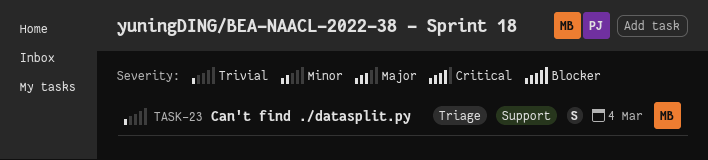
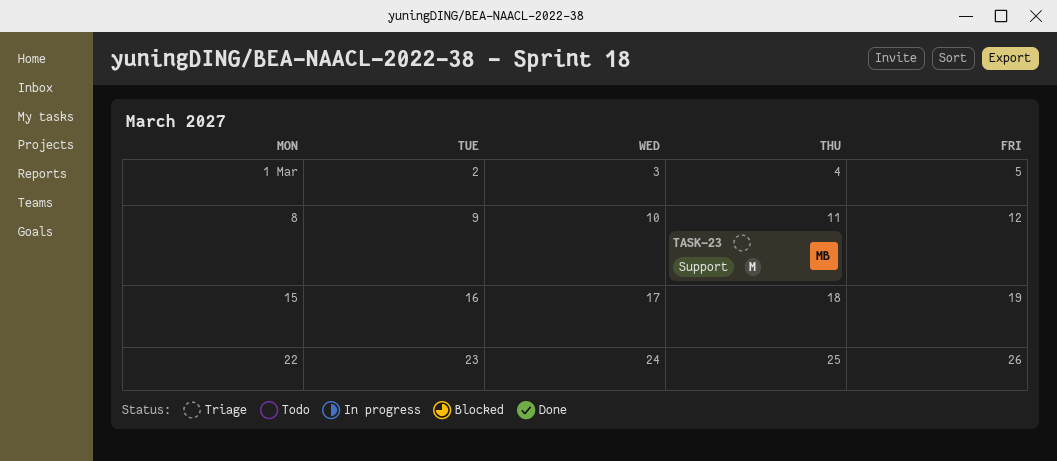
TASK-23, estimate: S -> M
TASK-23, due: Mar 4 -> Mar 11

